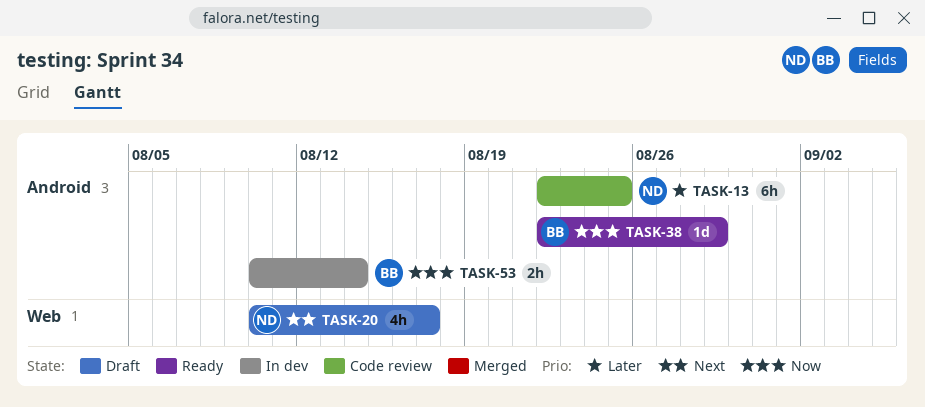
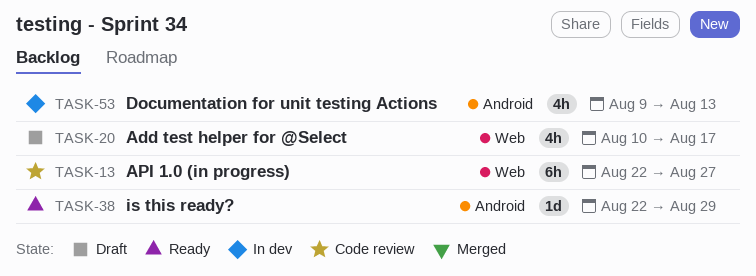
TASK-13, label: Android -> Web
TASK-13, due: Aug 25 -> Aug 27
TASK-53, estimate: 2h -> 4h
TASK-53, start: Aug 10 -> Aug 9
TASK-53, due: Aug 14 -> Aug 13

